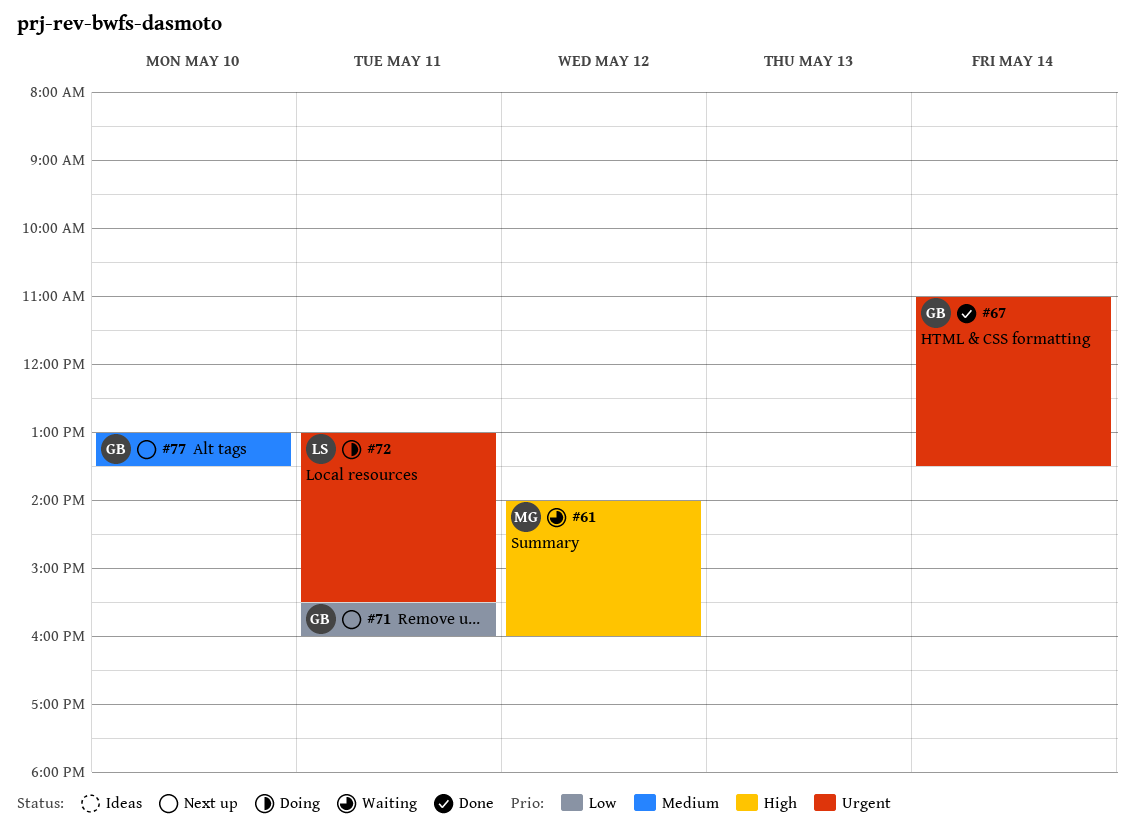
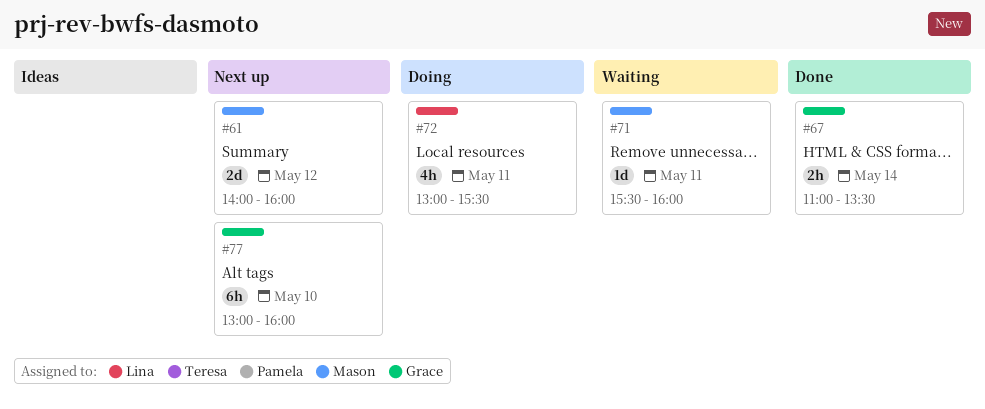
#61, status: Waiting -> Next up
#71, status: Next up -> Waiting
#71, owner: Grace -> Mason
#77, ends: 13:30 -> 16:00

